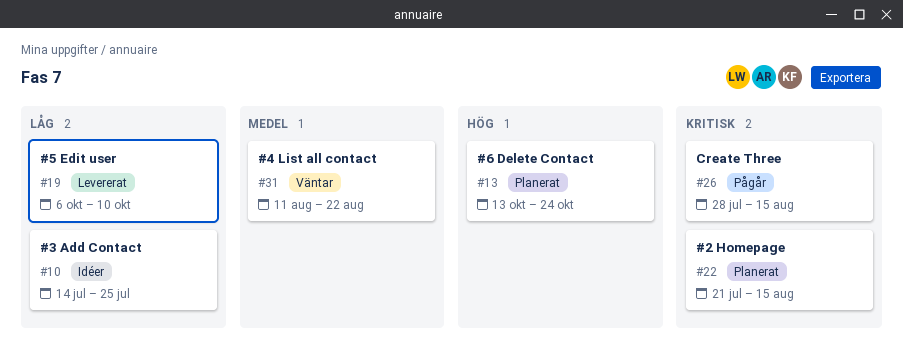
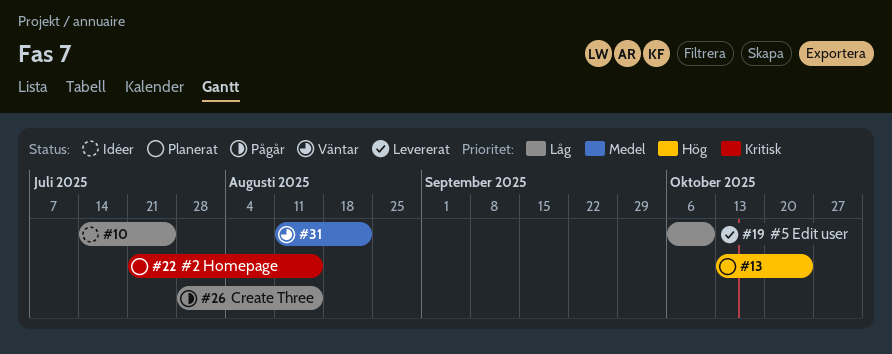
#26, priority: Kritisk -> Låg

